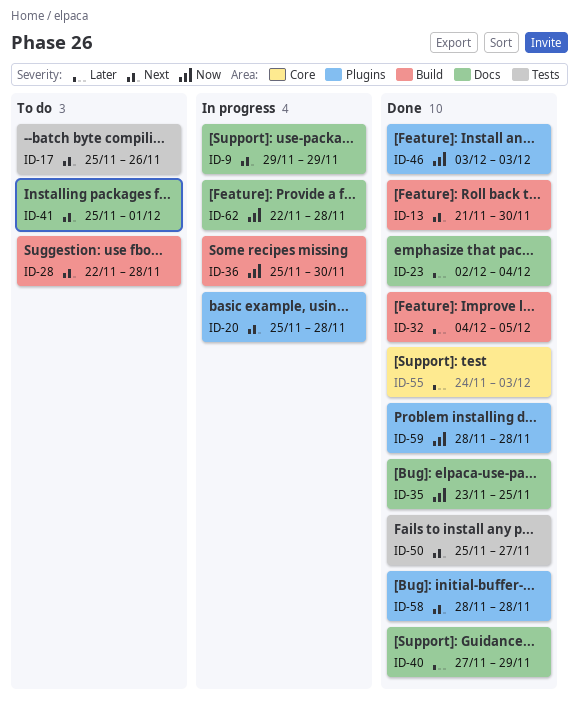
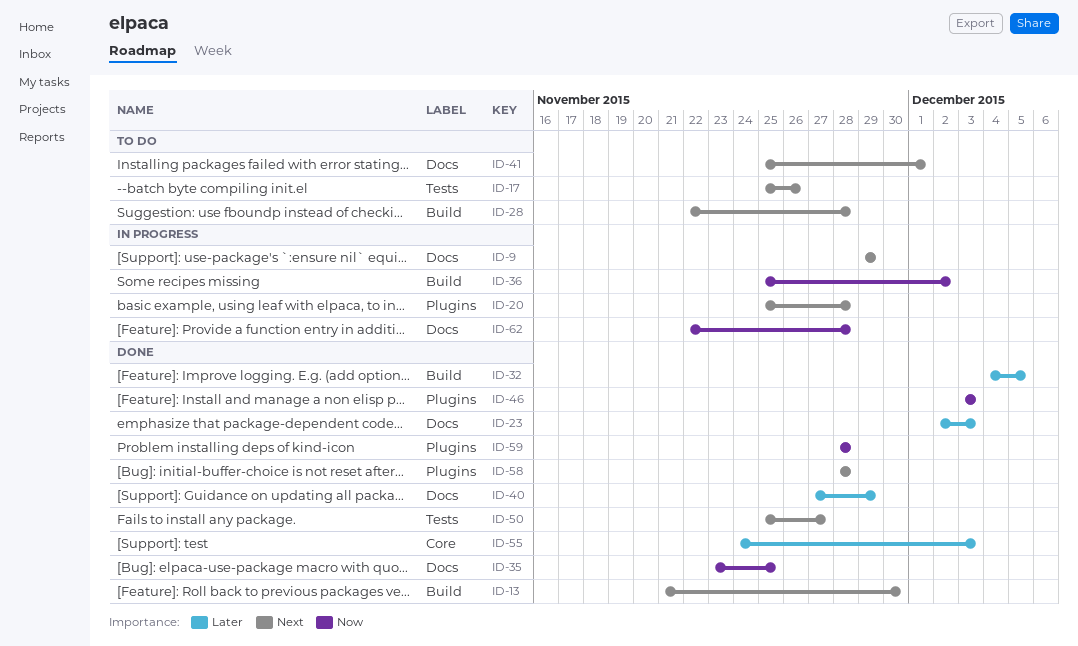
ID-23, due: Dec 4 -> Dec 3
ID-36, due: Nov 30 -> Dec 2

